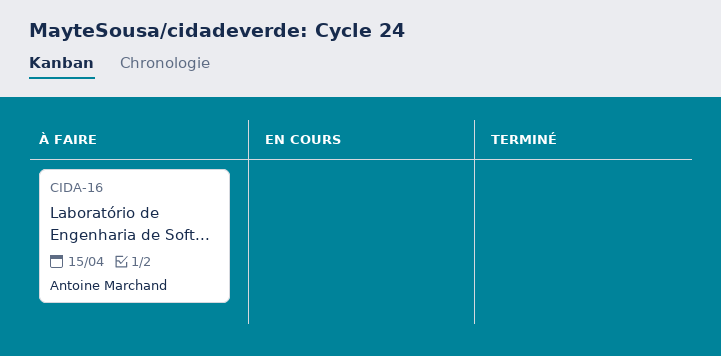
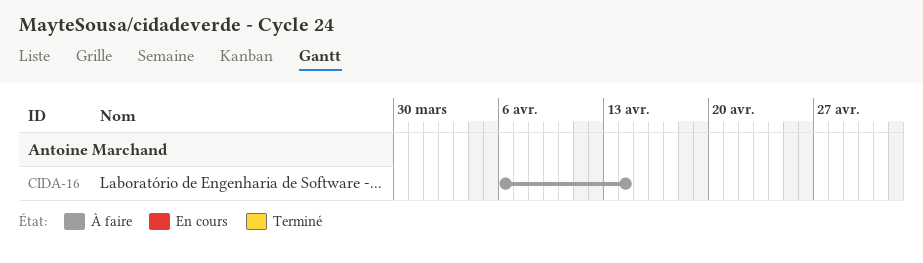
CIDA-16, due: Apr 15 -> Apr 14

